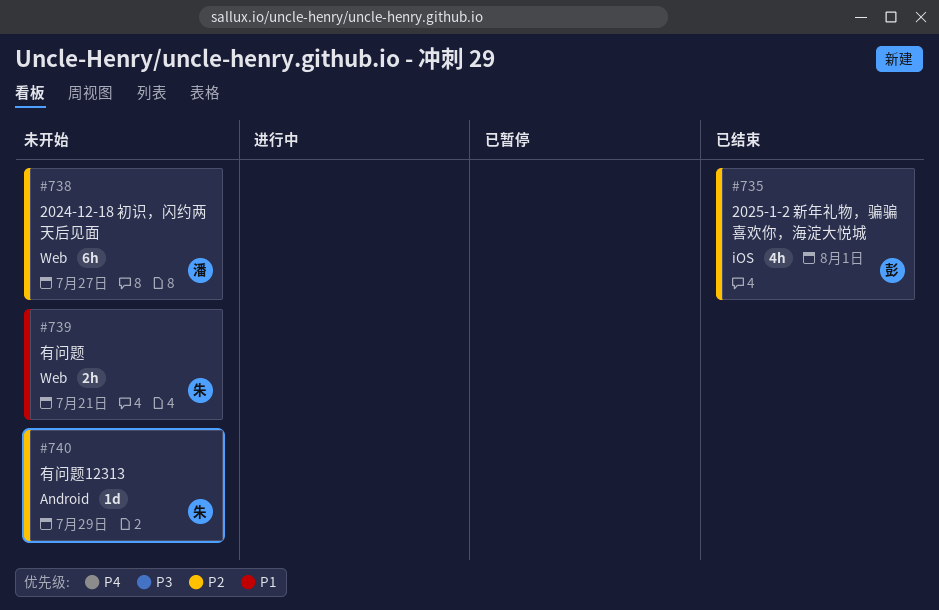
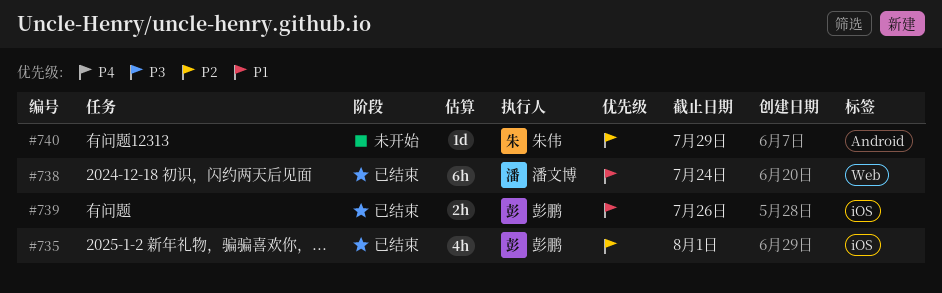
#738, status: 未开始 -> 已结束
#738, priority: P2 -> P1
#738, due: Jul 27 -> Jul 24
#739, status: 未开始 -> 已结束
#739, owner: 朱伟 -> 彭鹏
#739, label: Web -> iOS
#739, due: Jul 21 -> Jul 26

